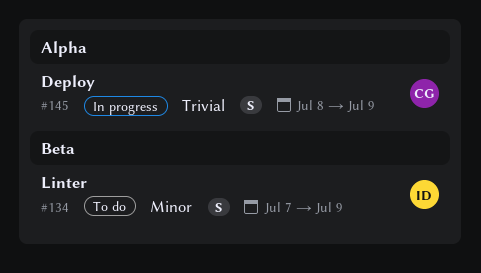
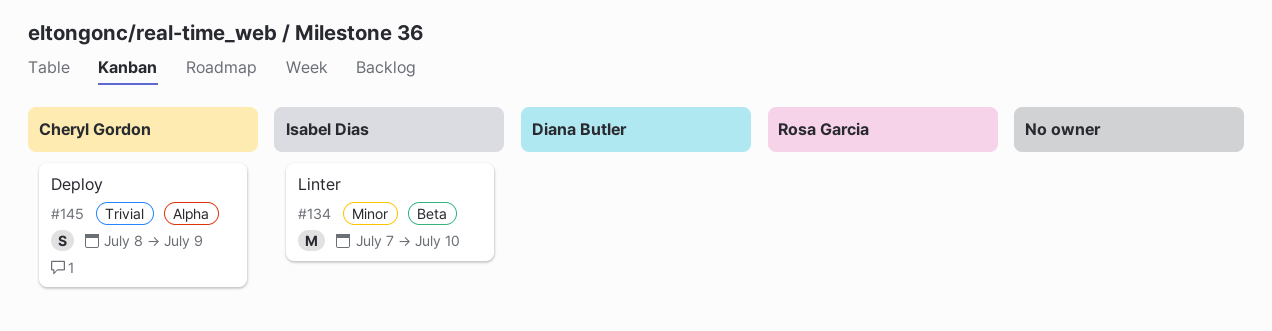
#134, estimate: S -> M
#134, due: Jul 9 -> Jul 10

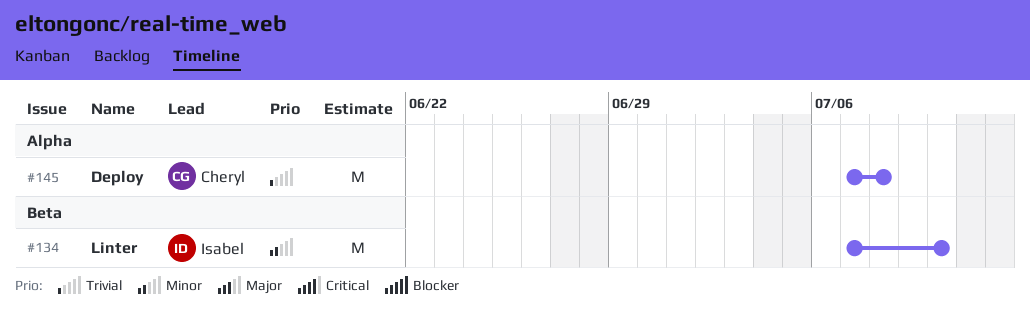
#145, estimate: S -> M
#145, start: Jul 8 -> Jul 7
#145, due: Jul 9 -> Jul 8

